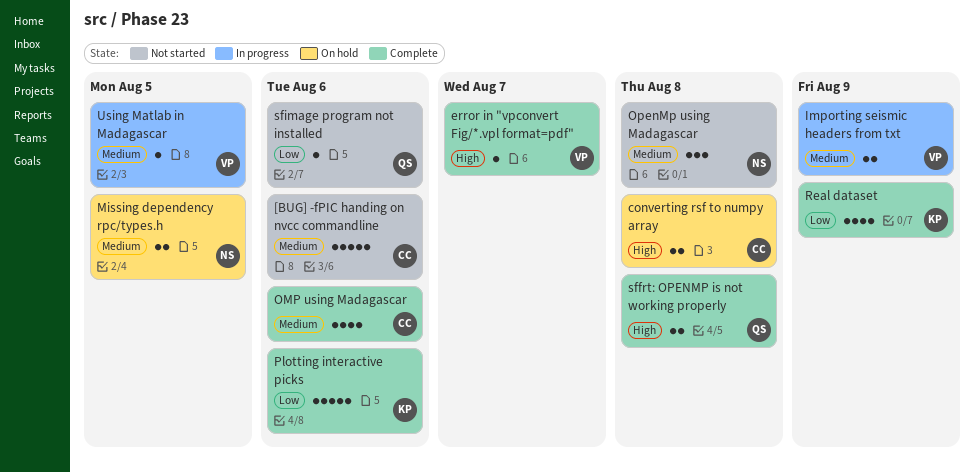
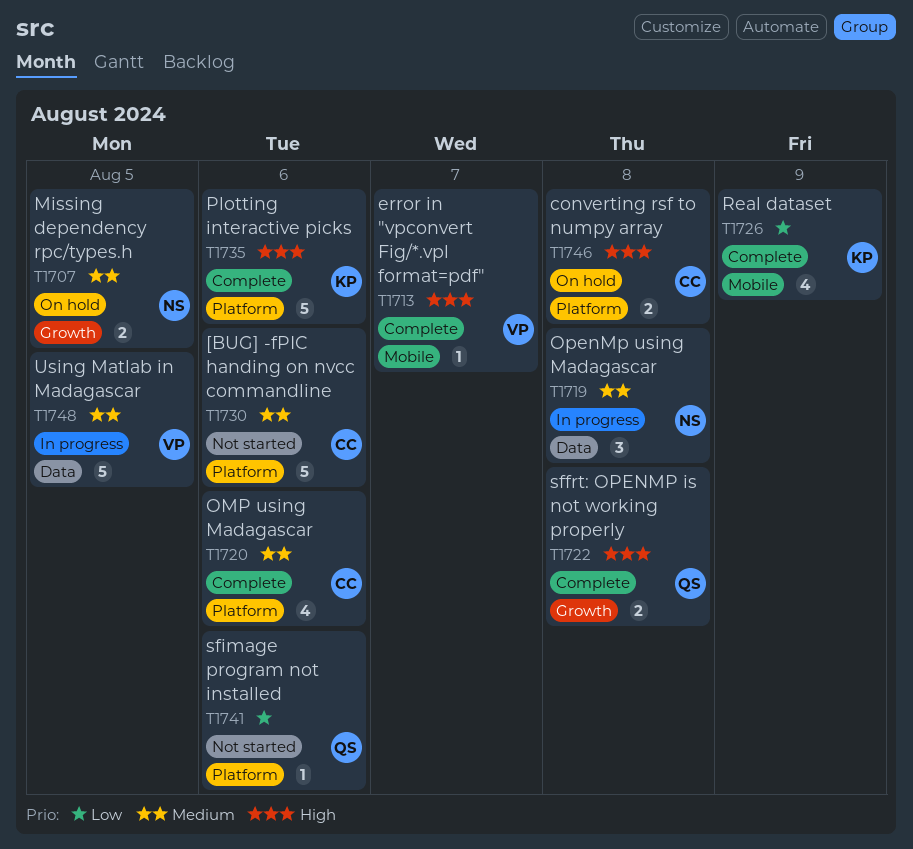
Importing seismic headers from txt: present -> none
OpenMp using Madagascar, status: Not started -> In progress
Plotting interactive picks, priority: Low -> High
Using Matlab in Madagascar, estimate: 1 -> 5

